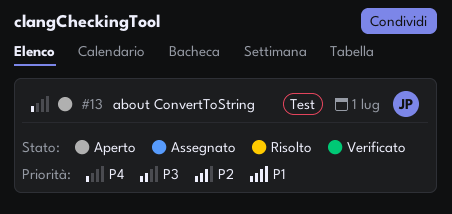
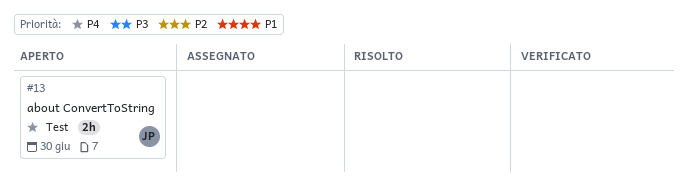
#13, due: Jul 1 -> Jun 30

